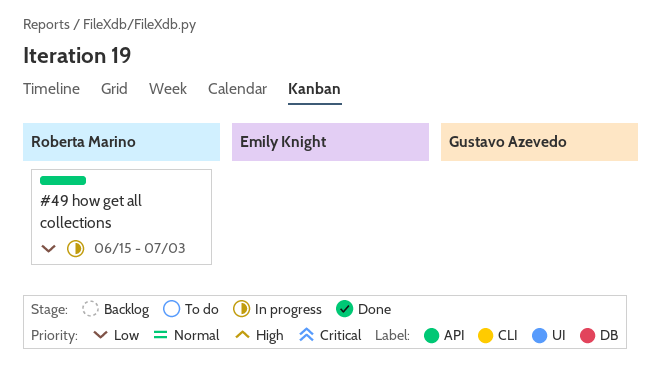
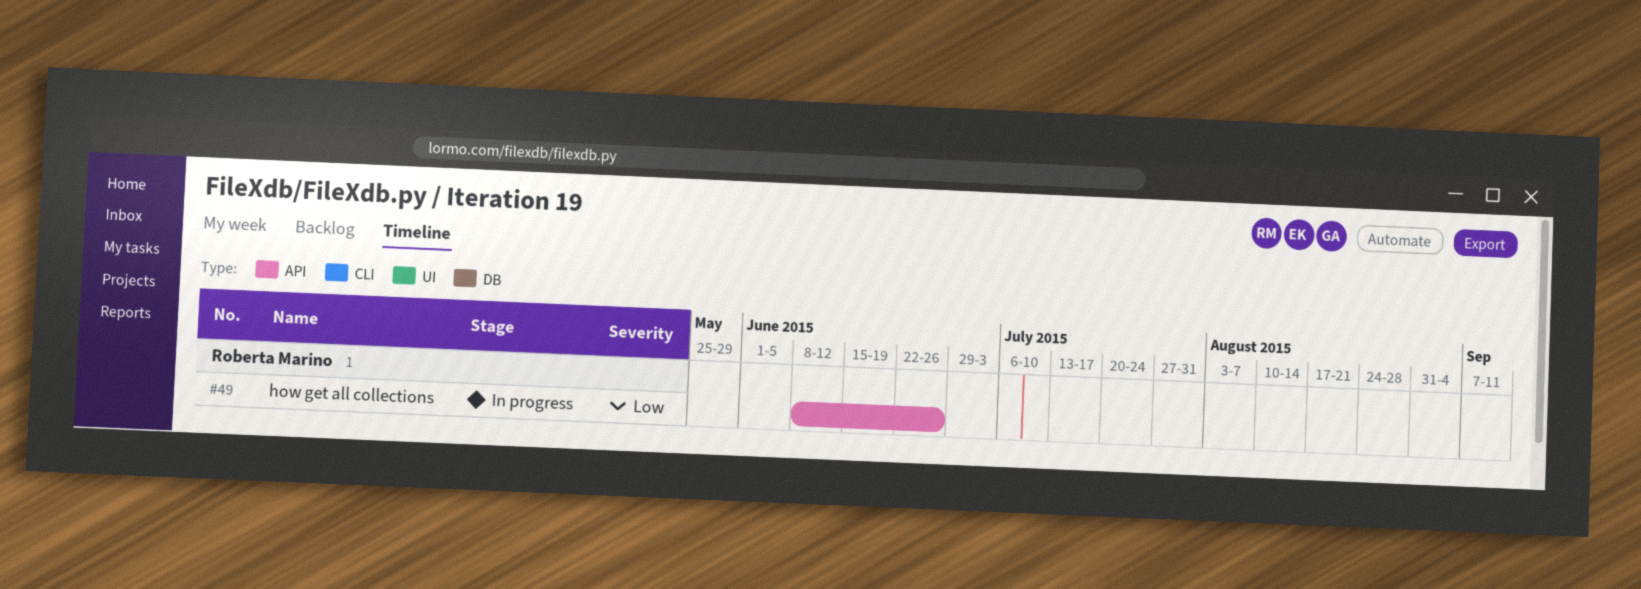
#49, start: Jun 15 -> Jun 8
#49, due: Jul 3 -> Jun 26

